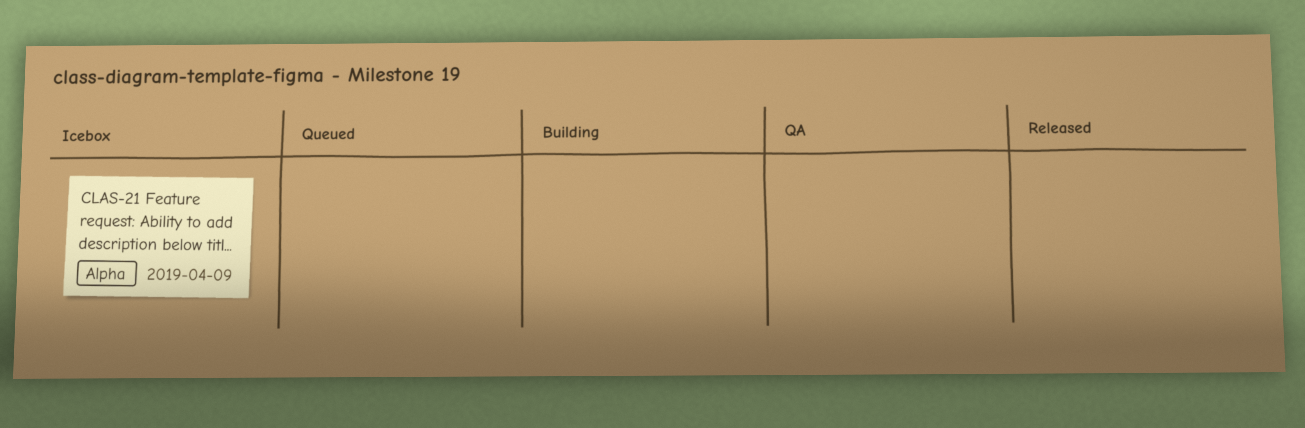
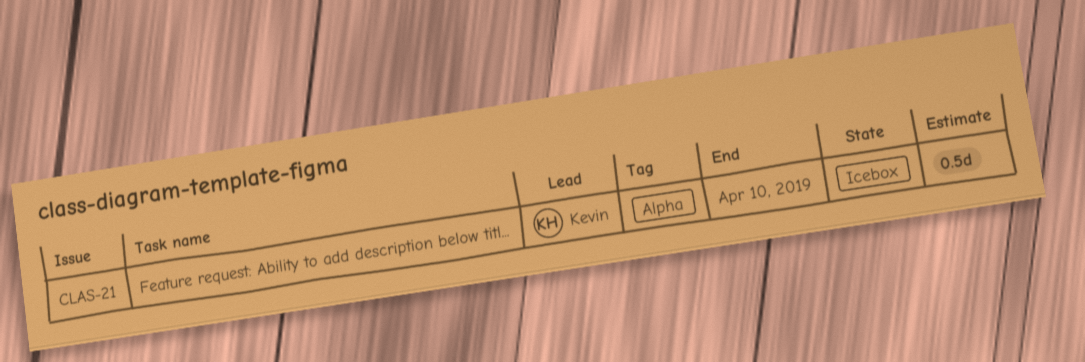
CLAS-21, due: Apr 9 -> Apr 10

